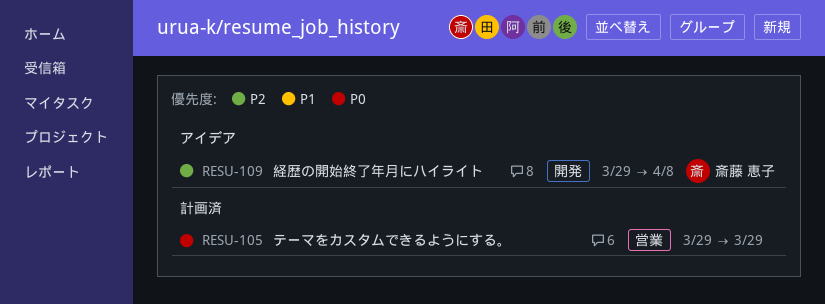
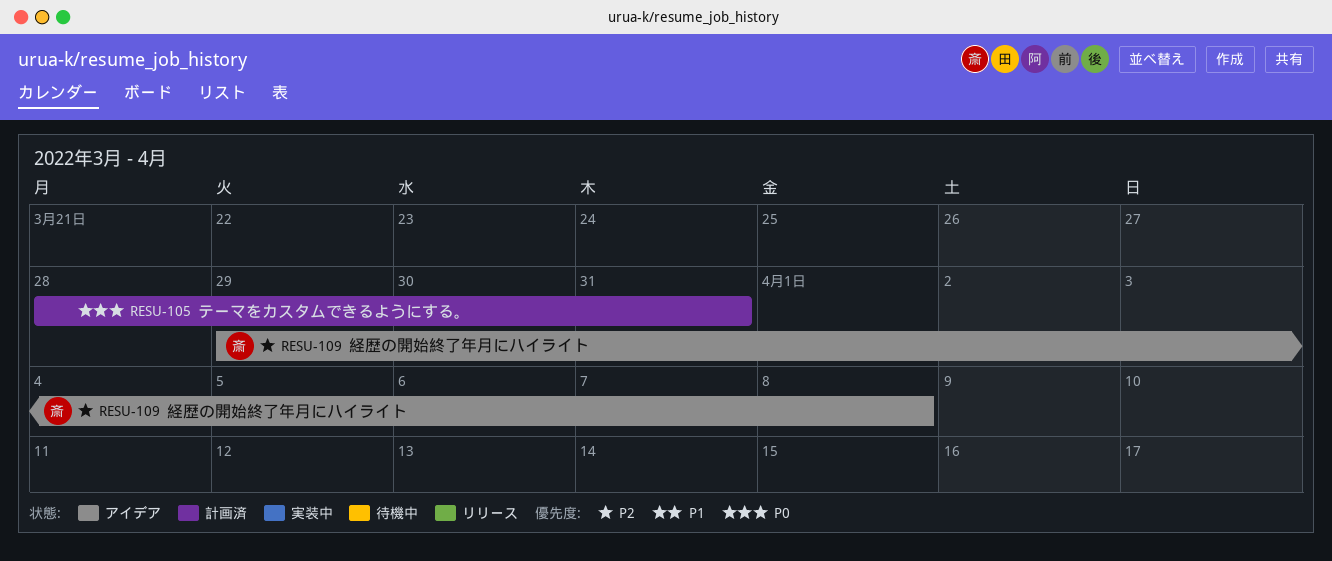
RESU-105, start: Mar 29 -> Mar 28
RESU-105, due: Mar 29 -> Mar 31

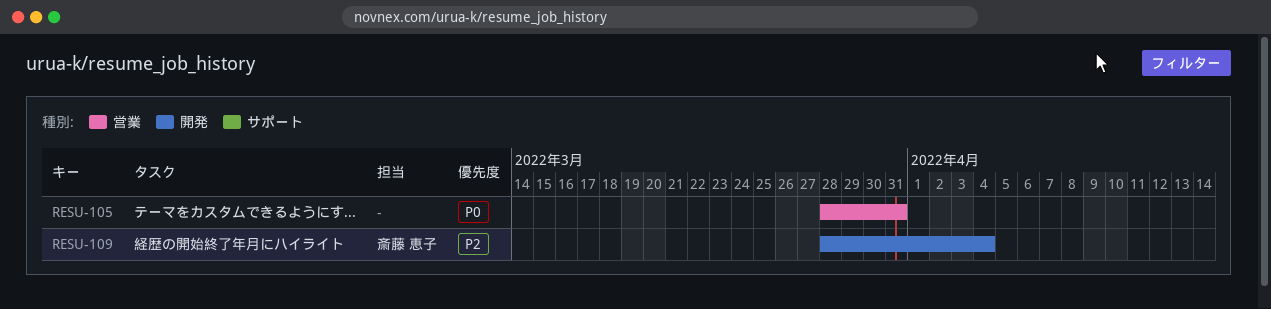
RESU-109, start: Mar 29 -> Mar 28
RESU-109, due: Apr 8 -> Apr 4

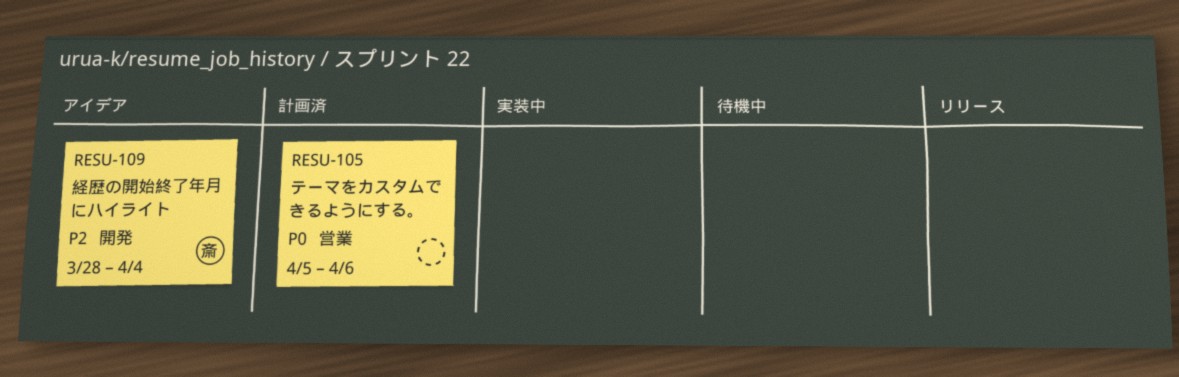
RESU-105, start: Mar 28 -> Apr 5
RESU-105, due: Mar 31 -> Apr 6

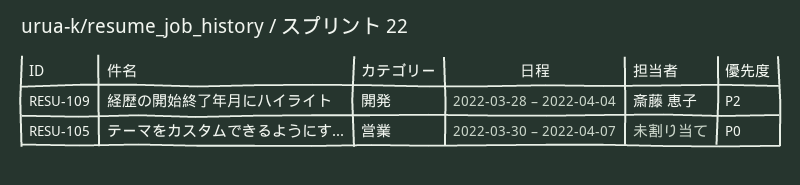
RESU-105, start: Apr 5 -> Mar 30
RESU-105, due: Apr 6 -> Apr 7

